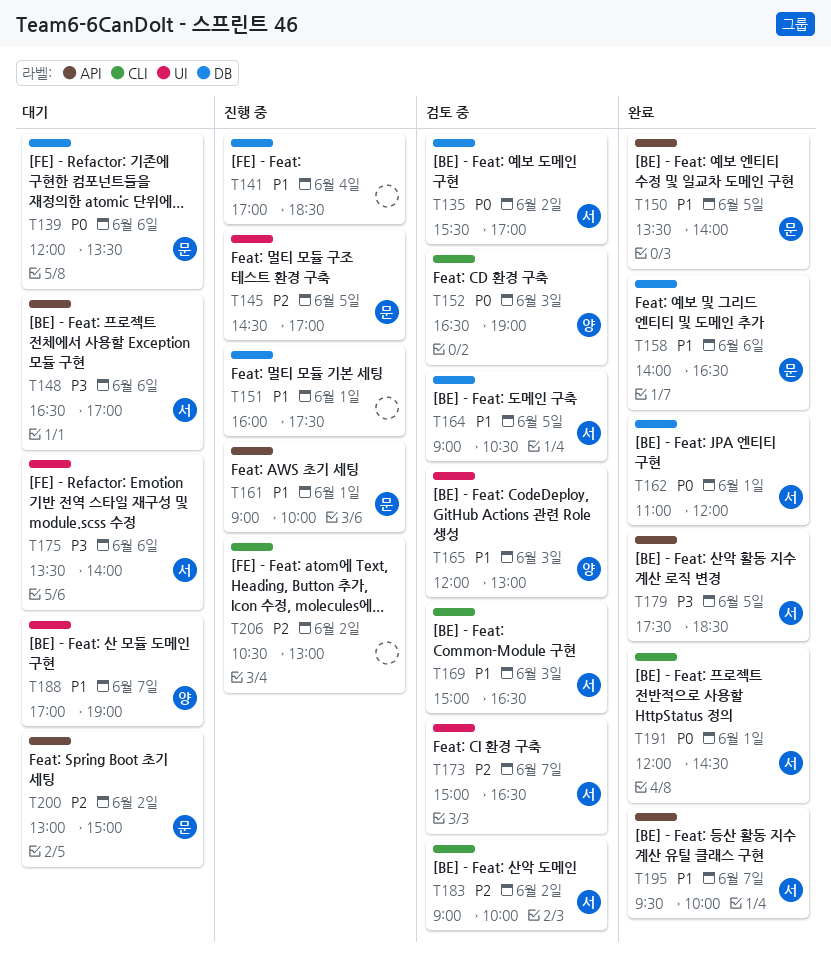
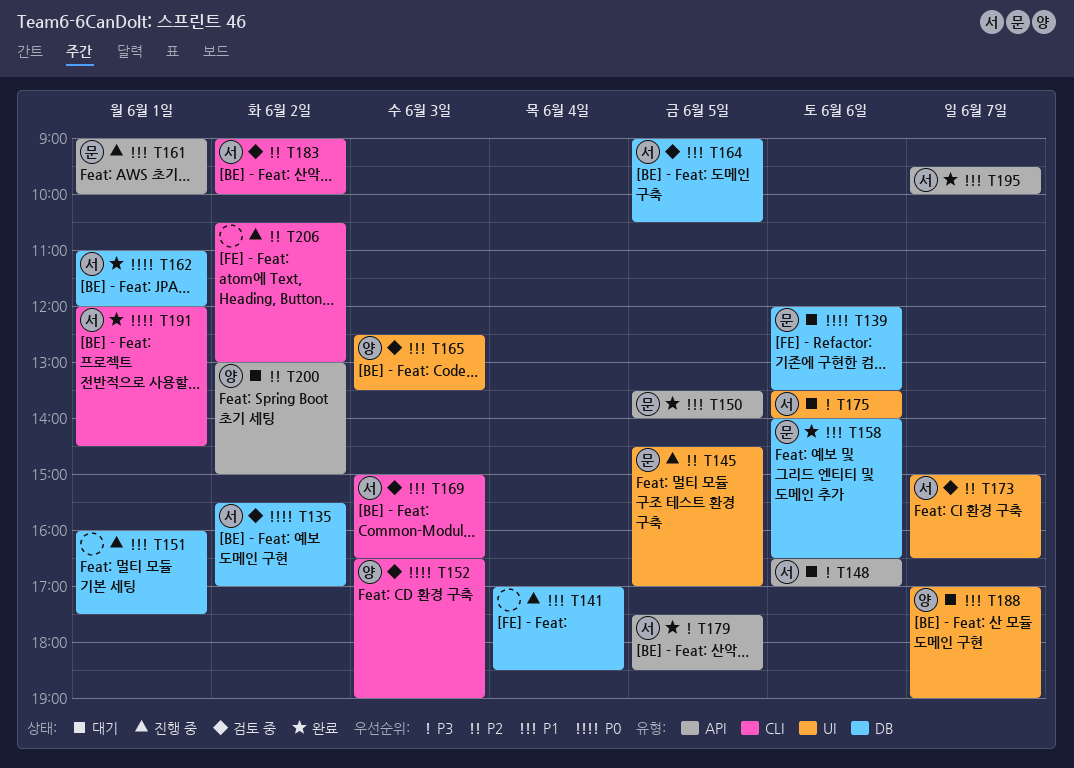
T165, begins: 12:00 -> 12:30
T165, ends: 13:00 -> 13:30
T200, owner: 문 -> 양

